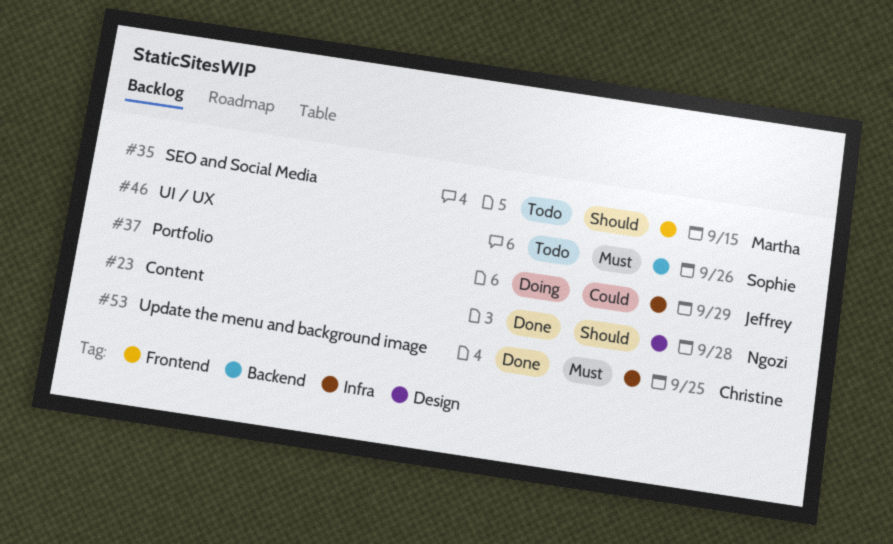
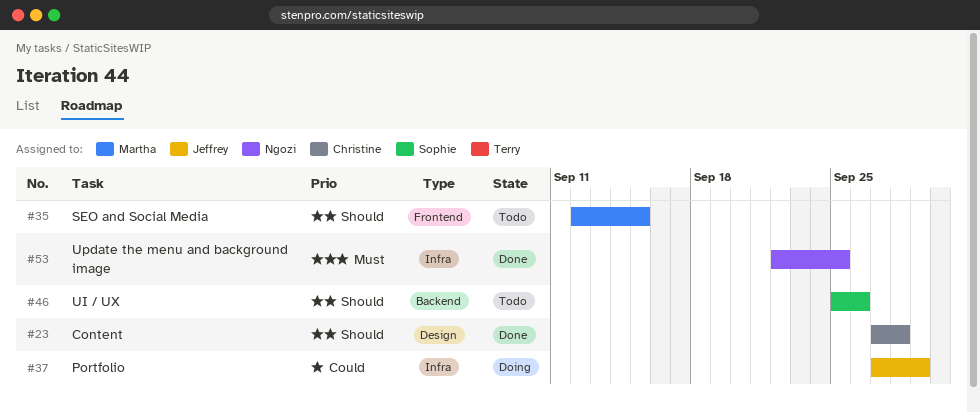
#23, owner: Ngozi -> Christine
#46, priority: Must -> Should
#53, owner: Christine -> Ngozi

